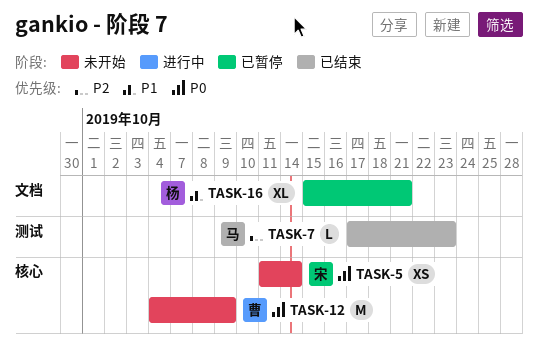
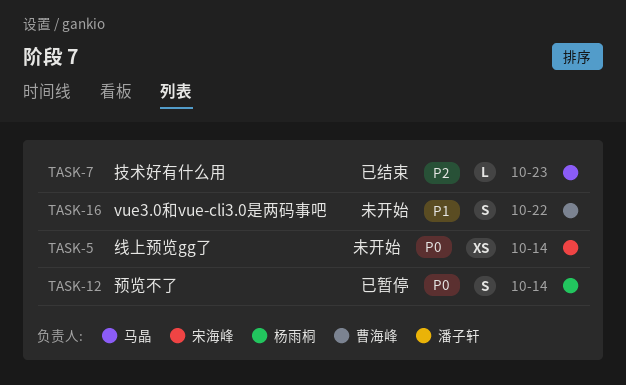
TASK-12, status: 未开始 -> 已暂停
TASK-12, owner: 曹海峰 -> 杨雨桐
TASK-12, estimate: M -> S
TASK-12, due: Oct 9 -> Oct 14
TASK-16, status: 已暂停 -> 未开始
TASK-16, owner: 杨雨桐 -> 曹海峰
TASK-16, estimate: XL -> S
TASK-16, due: Oct 21 -> Oct 22

